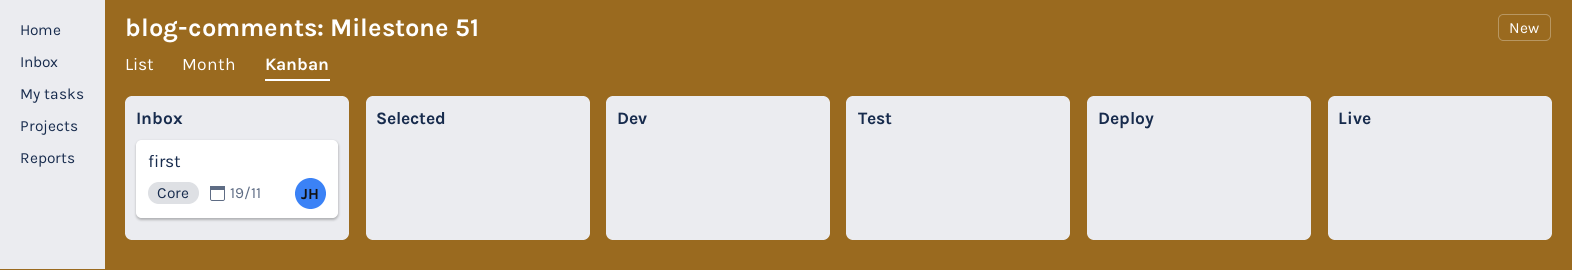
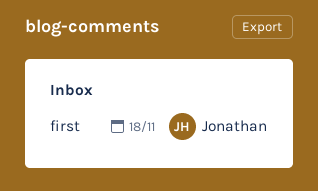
first, due: Nov 19 -> Nov 18

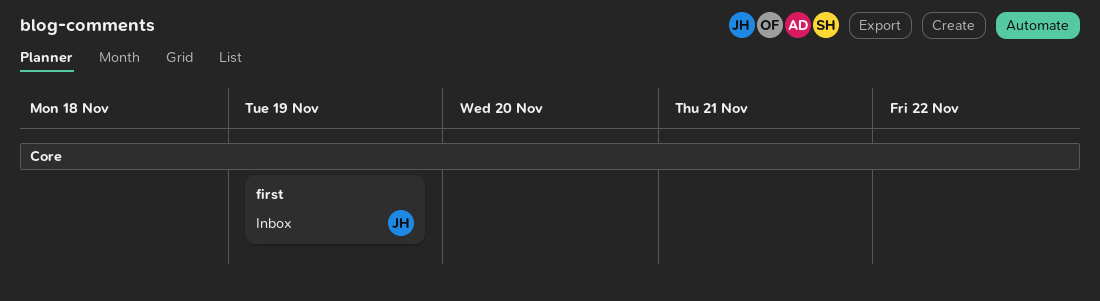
first, due: Nov 18 -> Nov 19

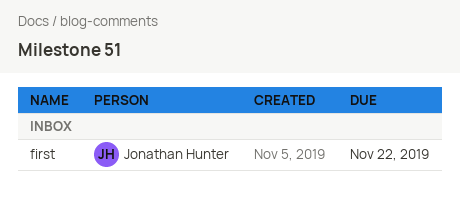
first, due: Nov 19 -> Nov 22

